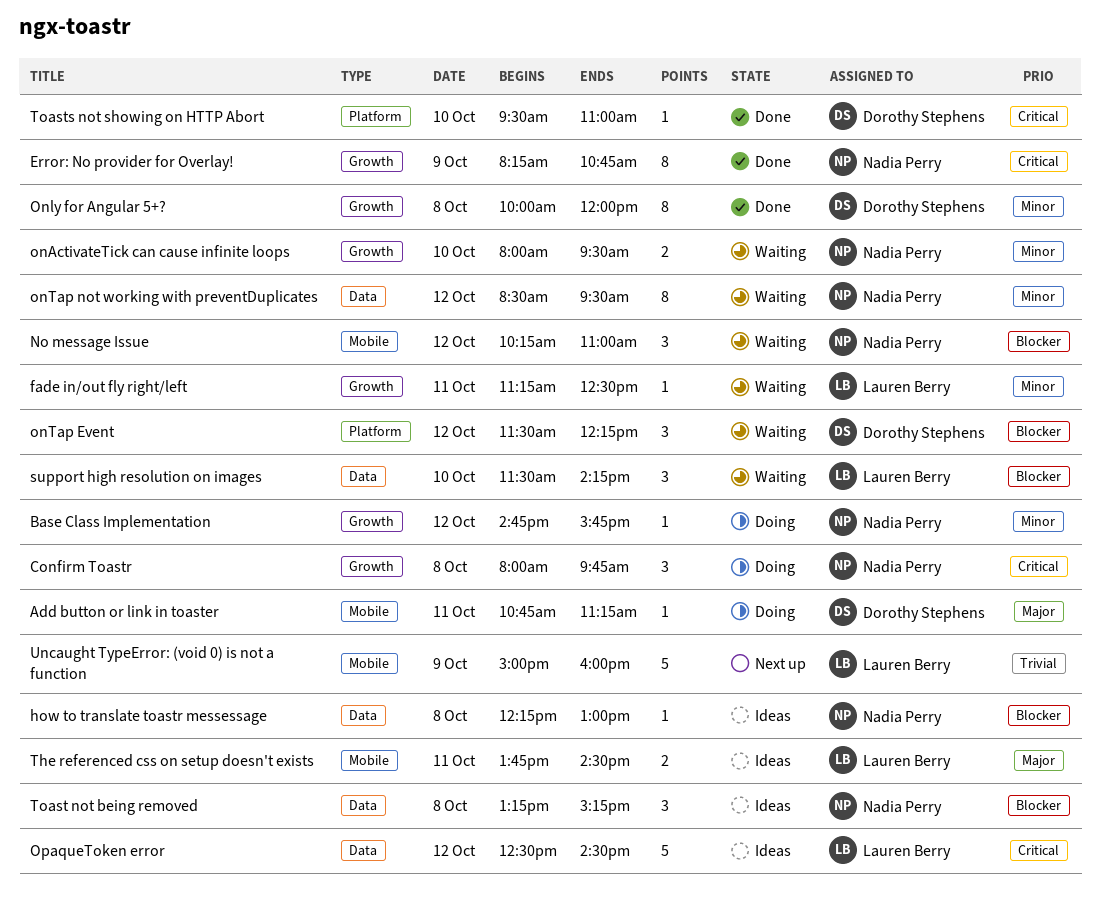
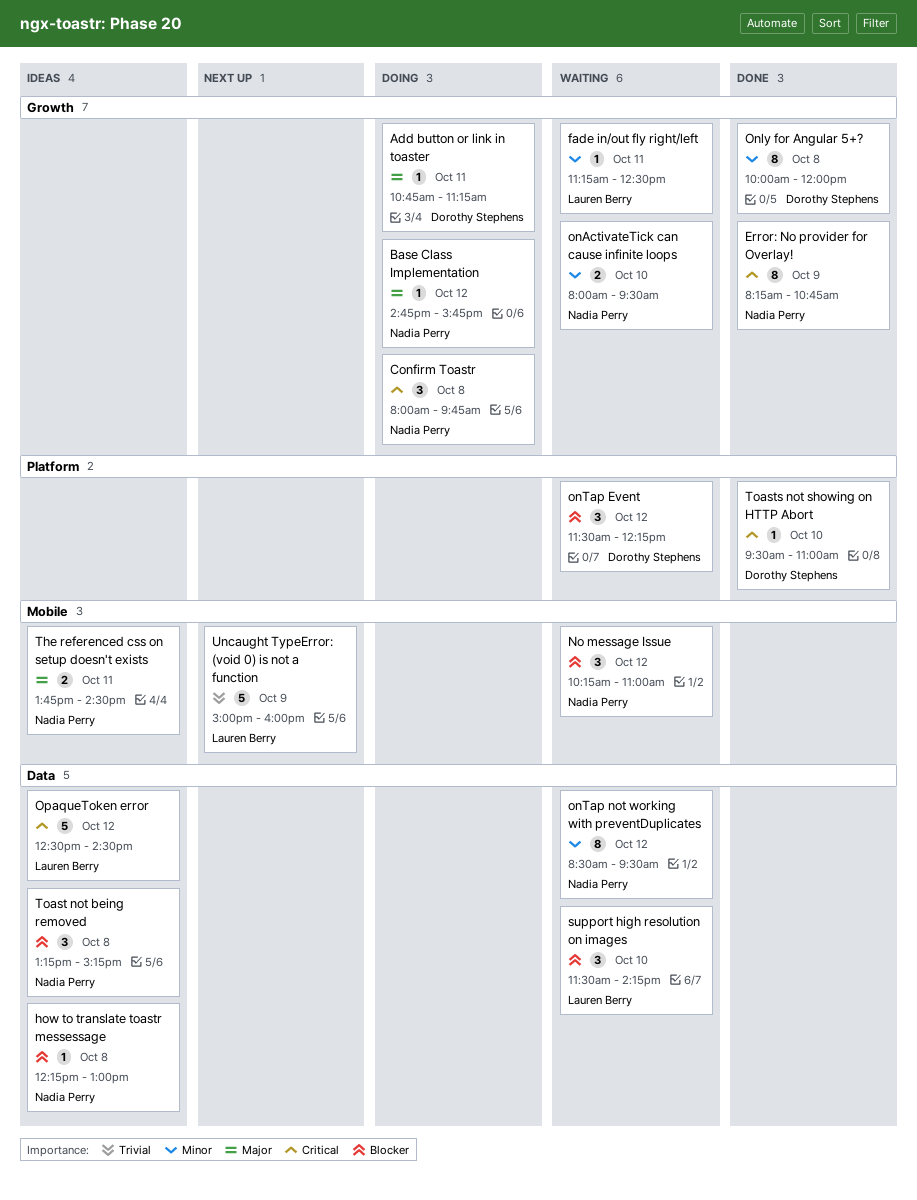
Add button or link in toaster, label: Mobile -> Growth
Base Class Implementation, priority: Minor -> Major
The referenced css on setup doesn't exists, owner: Lauren Berry -> Nadia Perry

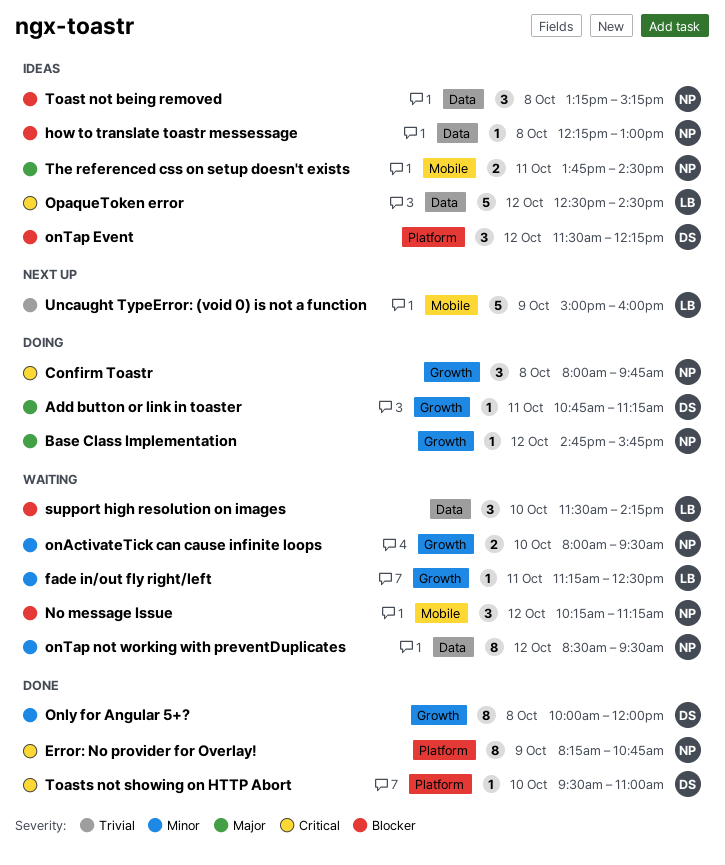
Error: No provider for Overlay!, label: Growth -> Platform
No message Issue, ends: 11:00 -> 11:15
onTap Event, status: Waiting -> Ideas

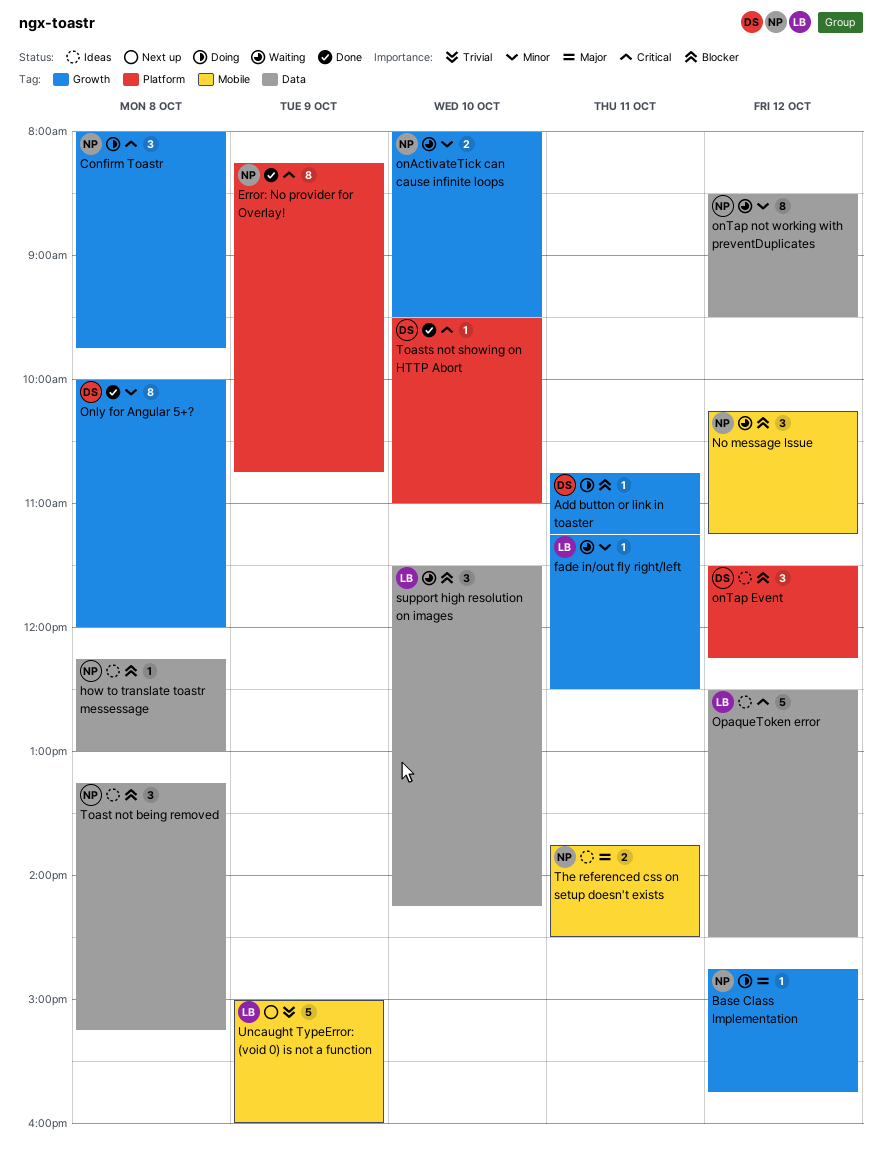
Add button or link in toaster, priority: Major -> Blocker

